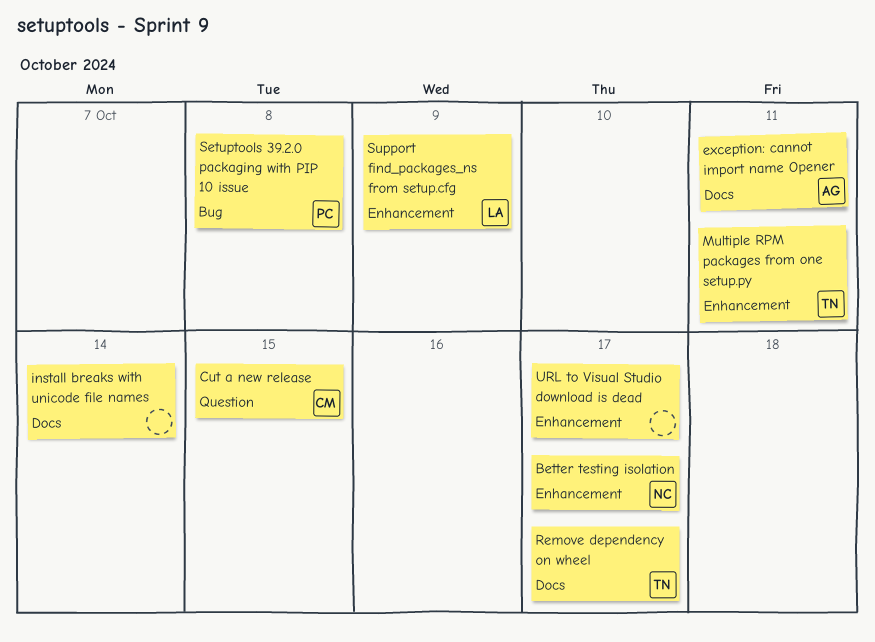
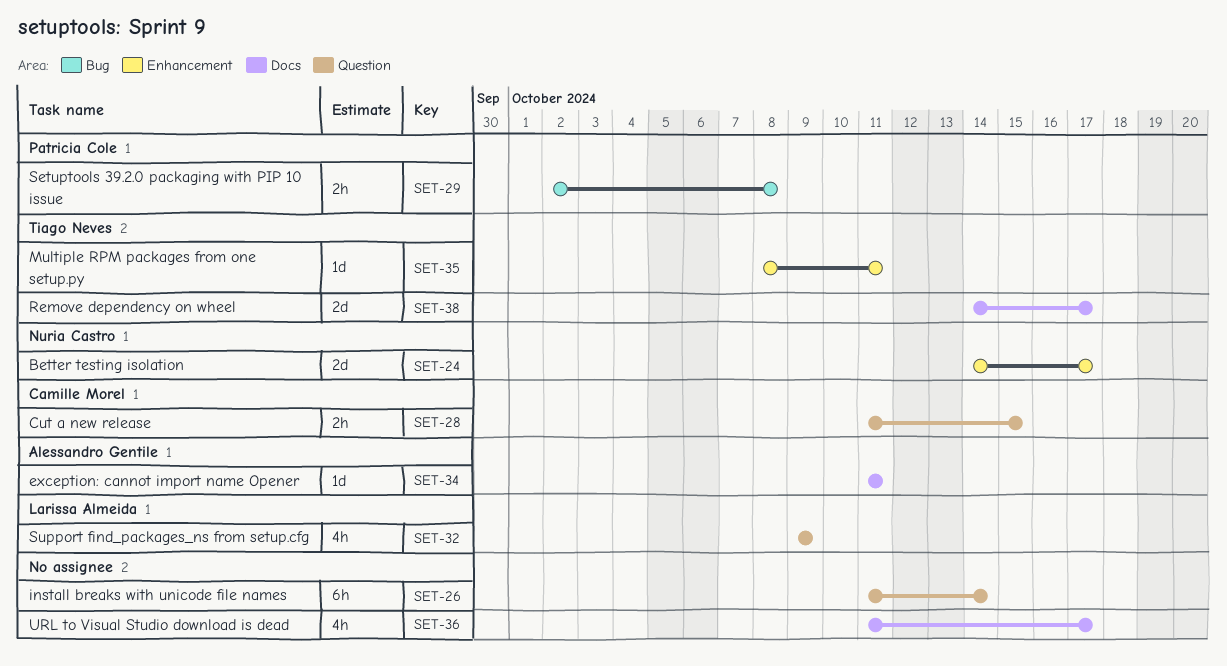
install breaks with unicode file names, label: Docs -> Question
Support find_packages_ns from setup.cfg, label: Enhancement -> Question
URL to Visual Studio download is dead, label: Enhancement -> Docs

